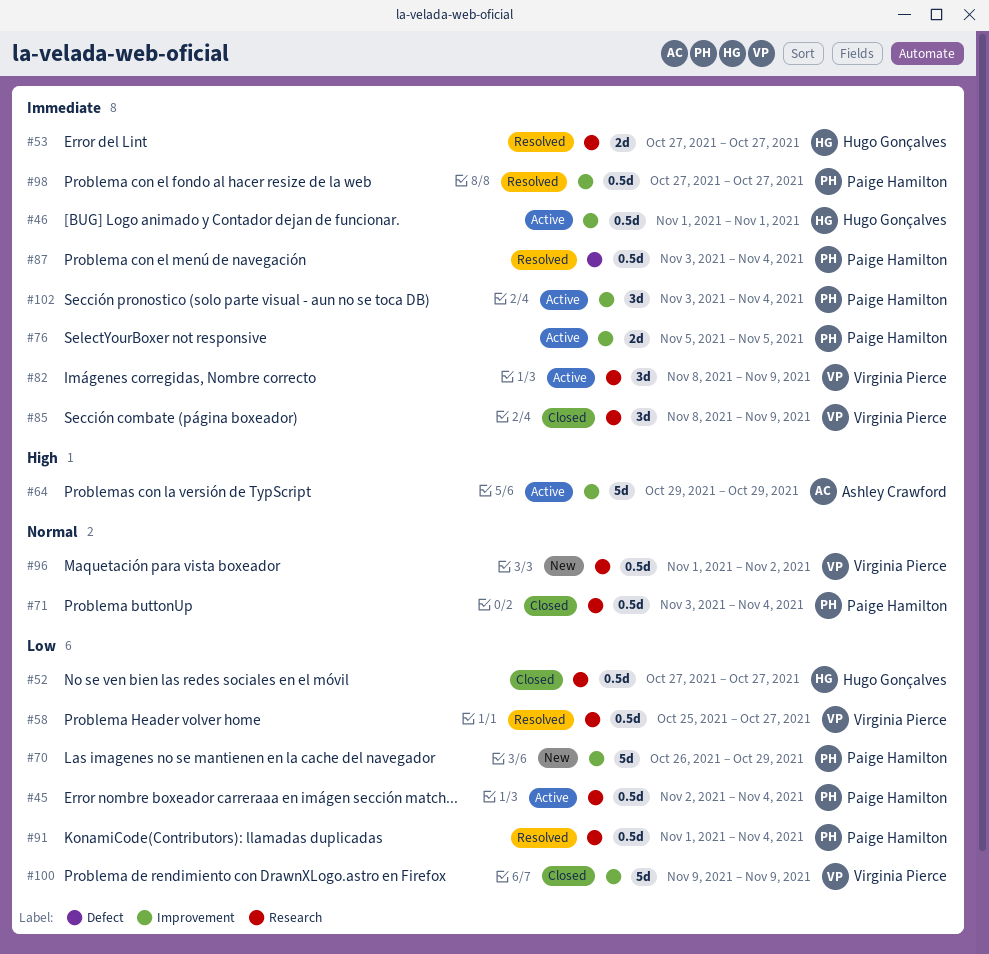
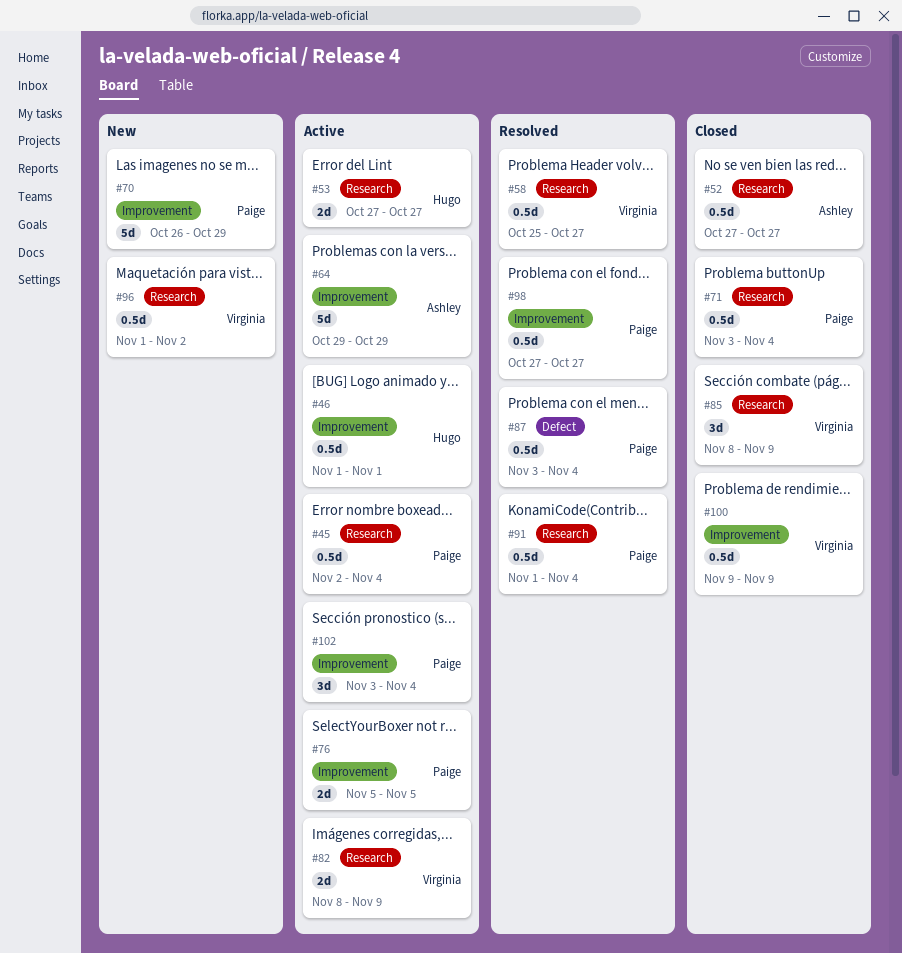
#52, owner: Hugo Gonçalves -> Ashley Crawford
#53, status: Resolved -> Active
#82, estimate: 3d -> 2d
#100, estimate: 5d -> 0.5d

